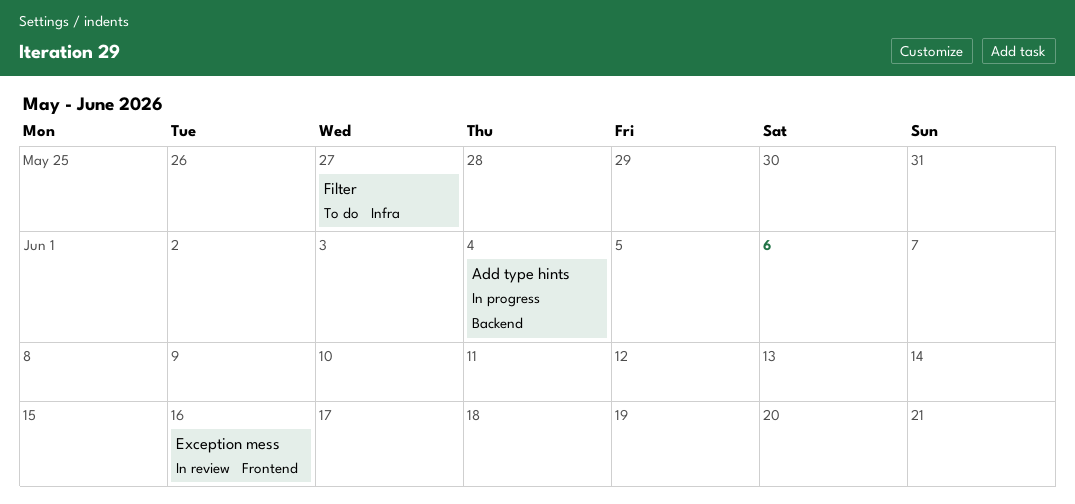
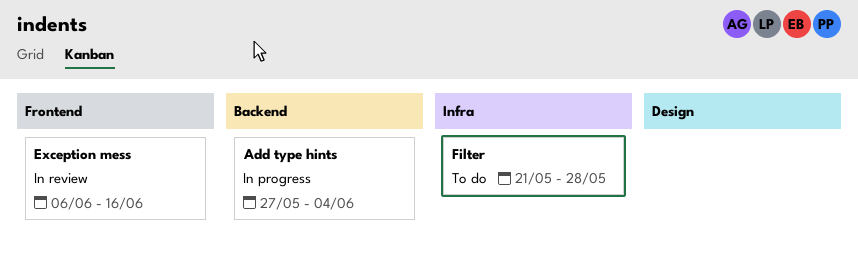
Filter, due: May 27 -> May 28

